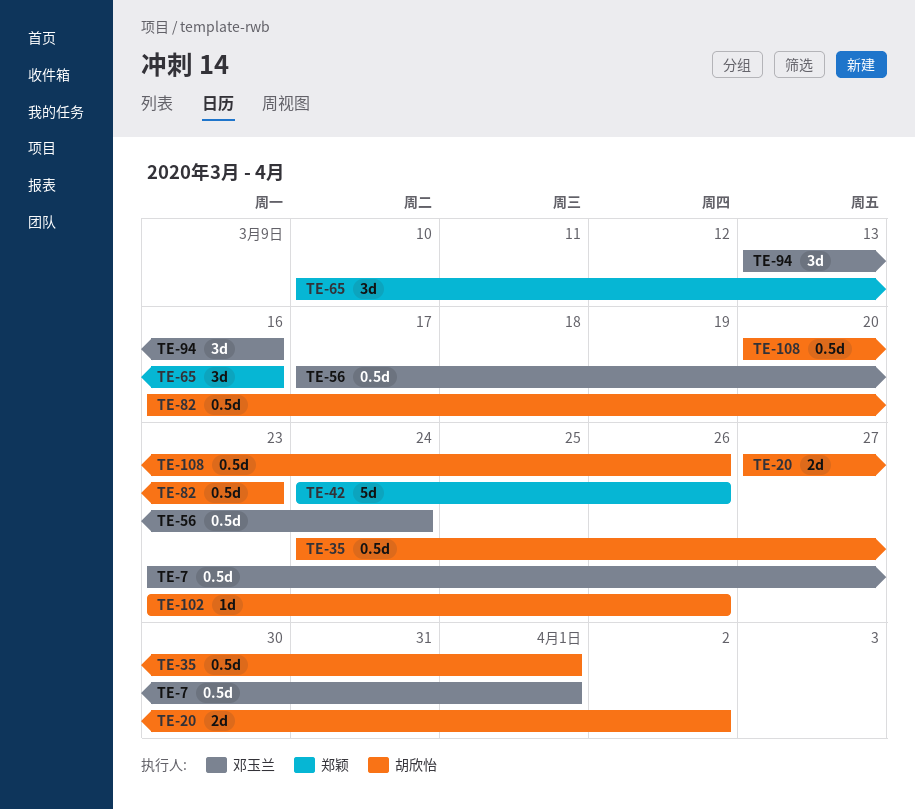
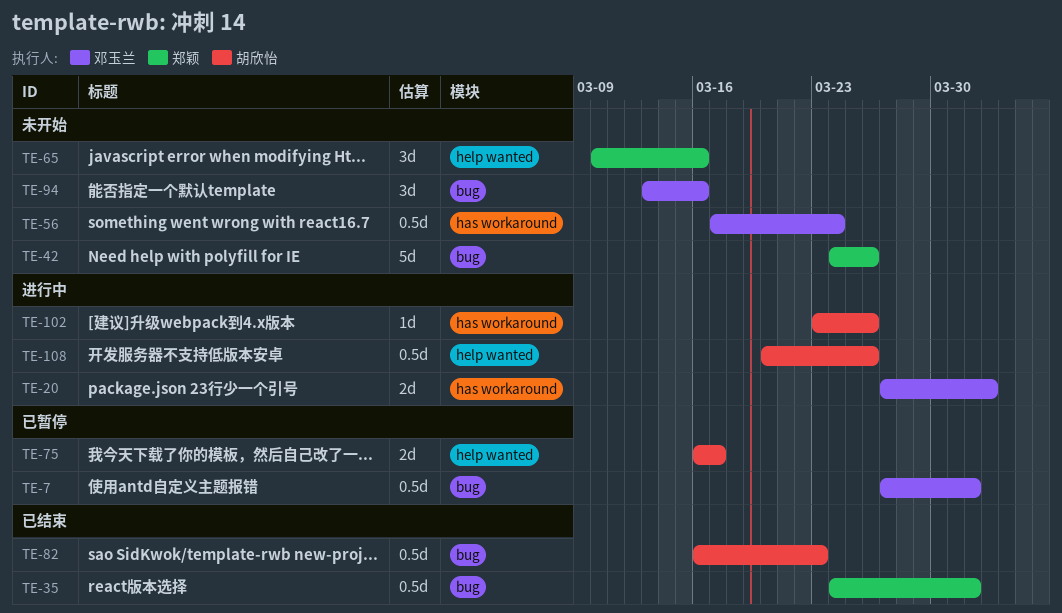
TE-7, start: Mar 23 -> Mar 27
TE-20, owner: 胡欣怡 -> 邓玉兰
TE-35, owner: 胡欣怡 -> 郑颖
TE-75: none -> present

